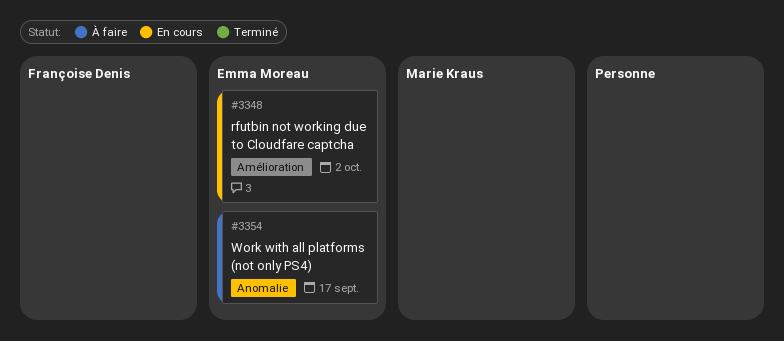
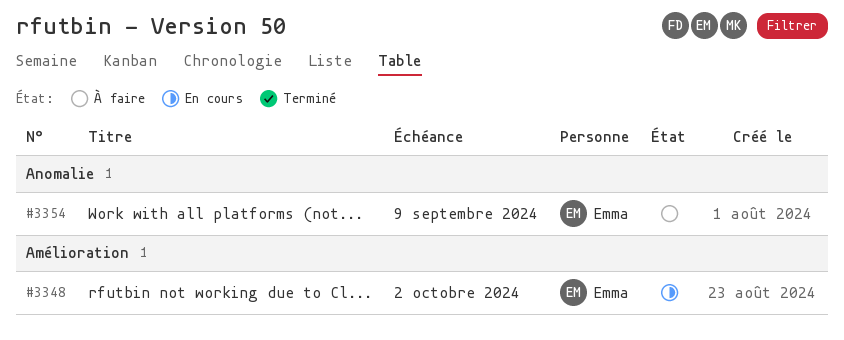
#3354, due: Sep 17 -> Sep 9

